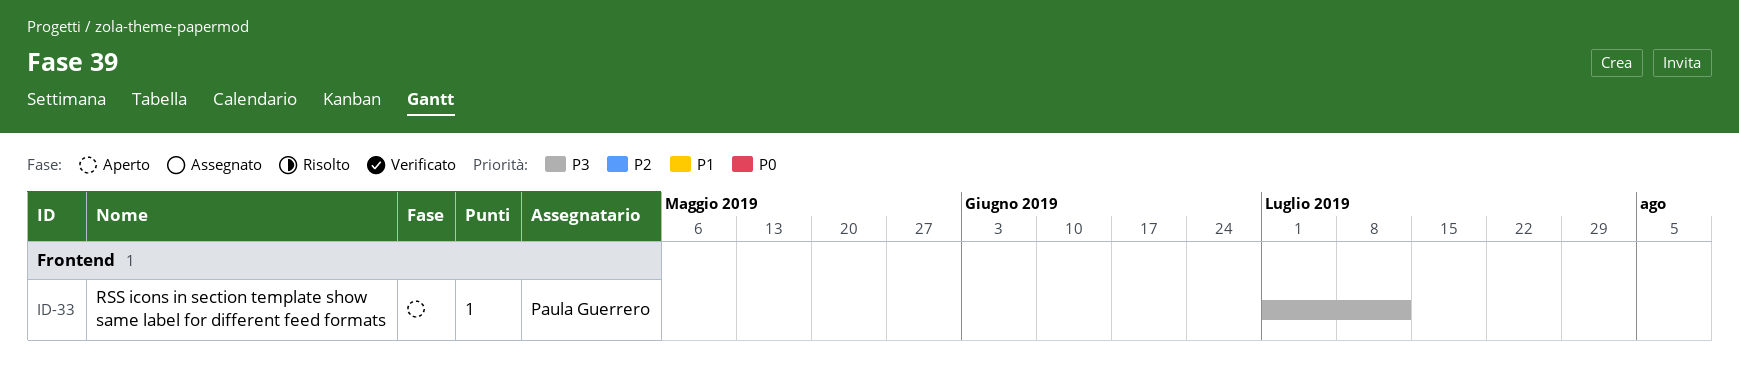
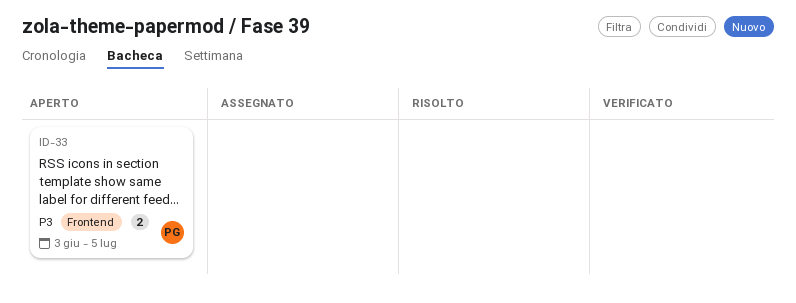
ID-33, estimate: 1 -> 2
ID-33, start: Jul 1 -> Jun 3
ID-33, due: Jul 12 -> Jul 5

